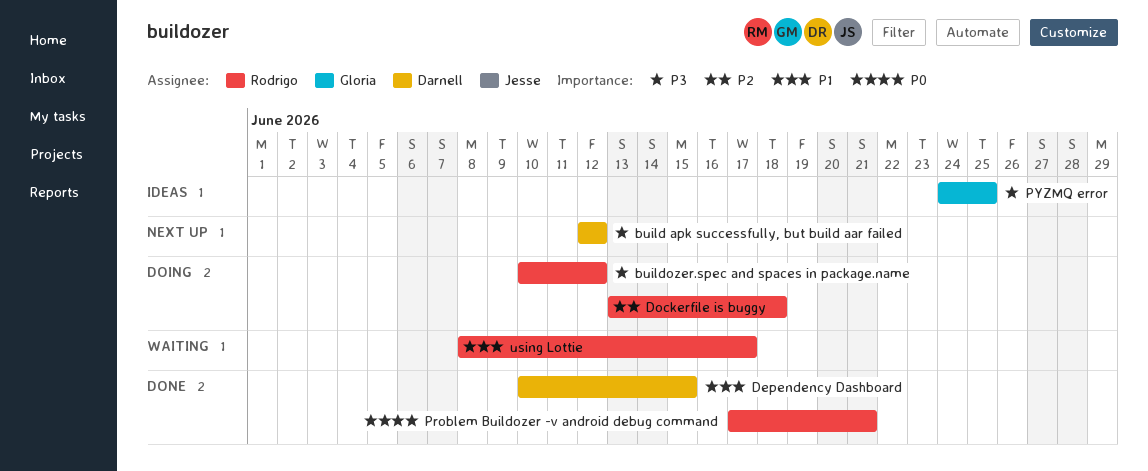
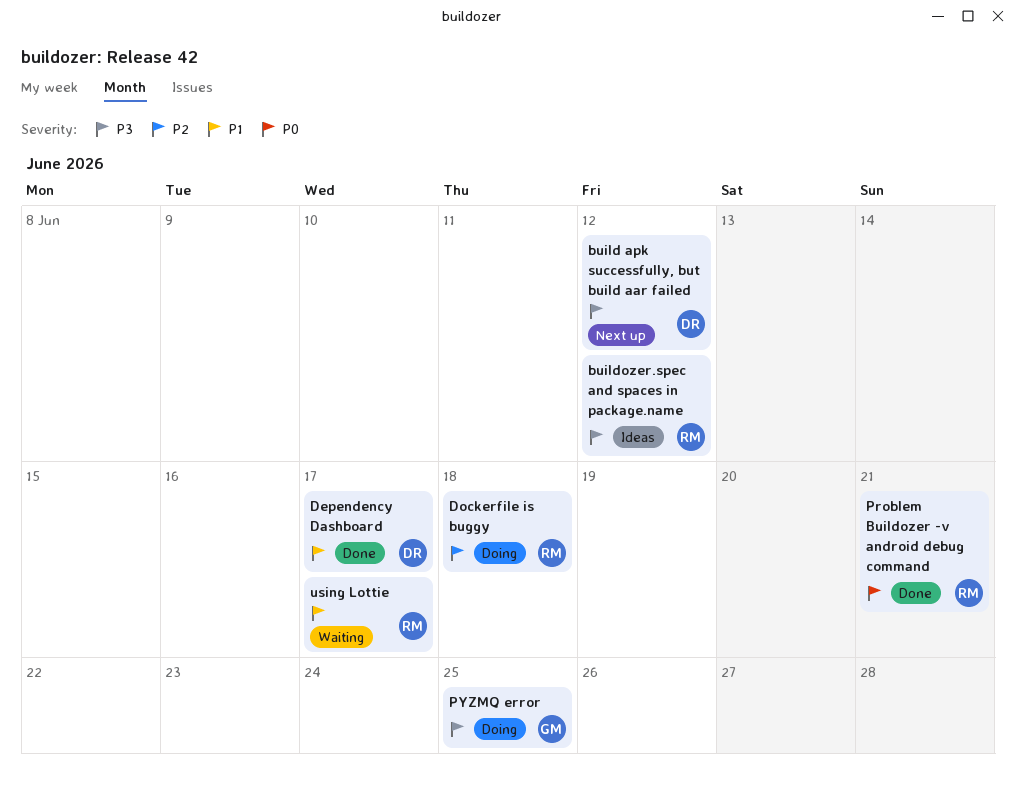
buildozer.spec and spaces in package.name, status: Doing -> Ideas
Dependency Dashboard, due: Jun 15 -> Jun 17
PYZMQ error, status: Ideas -> Doing

